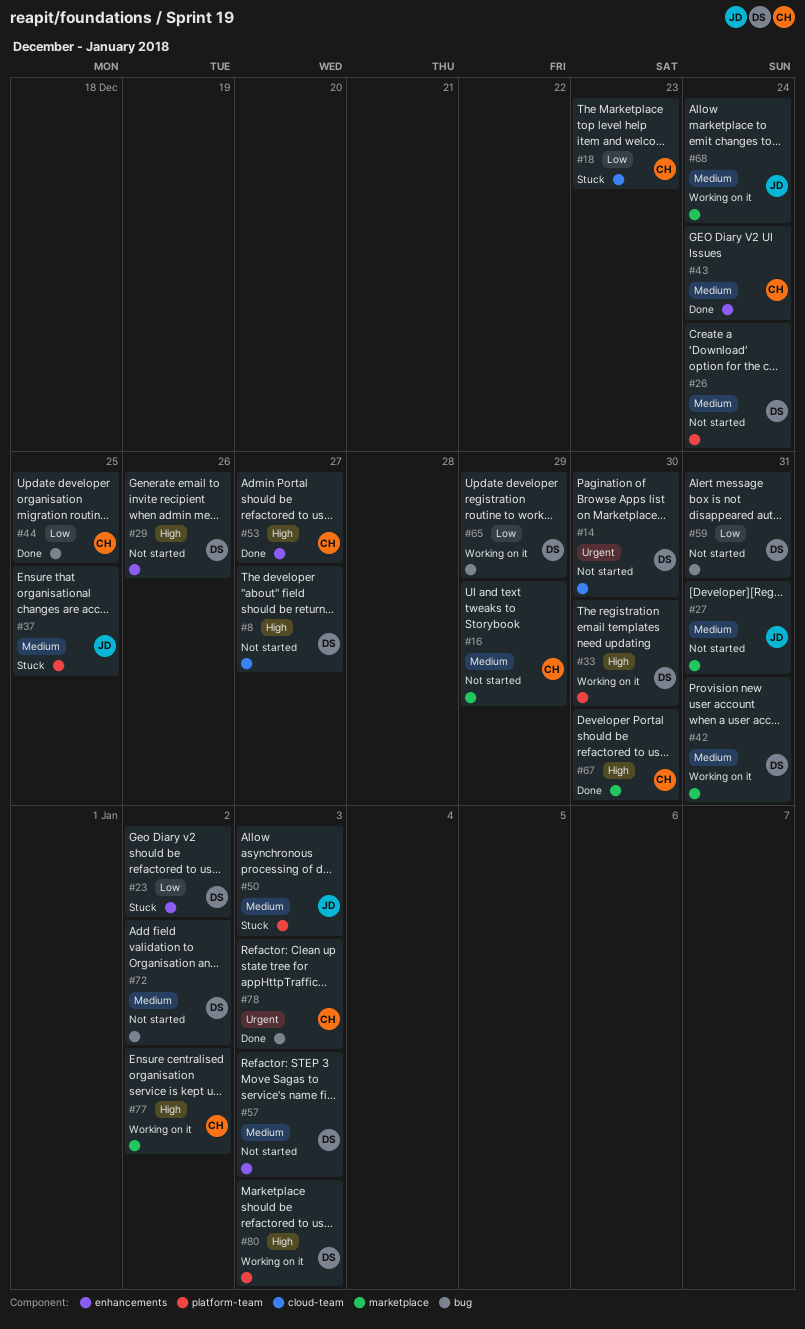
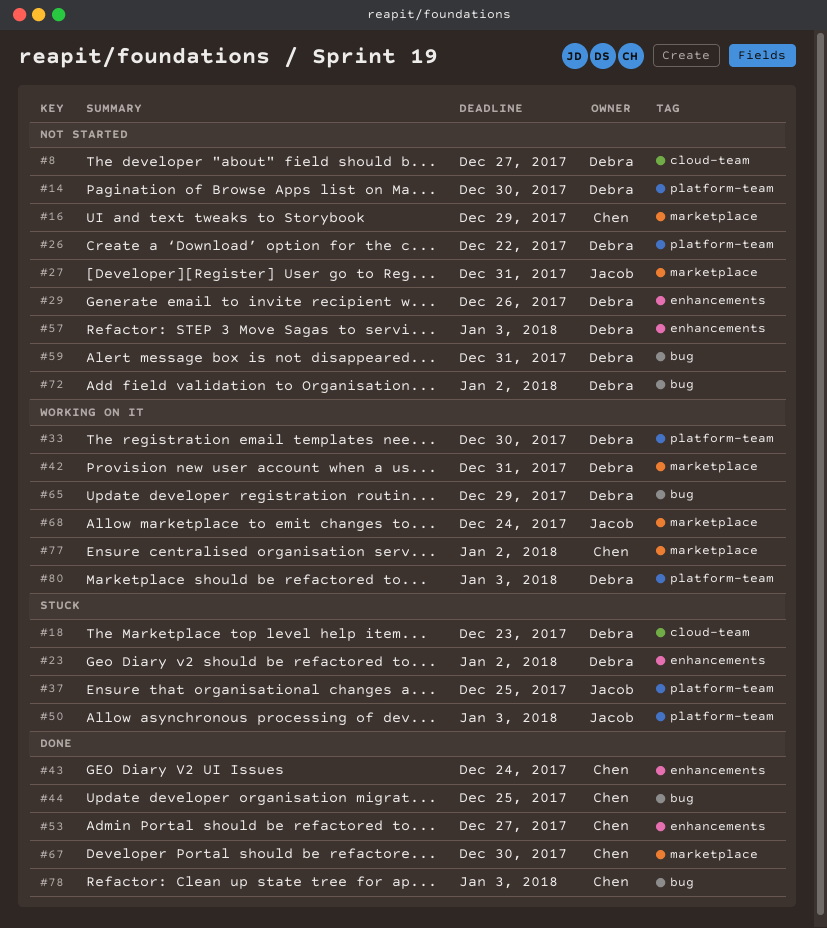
#14, label: cloud-team -> platform-team
#18, owner: Chen -> Debra
#26, due: Dec 24 -> Dec 22

